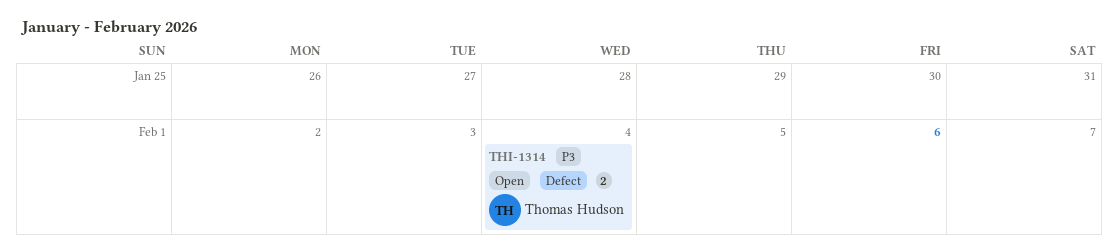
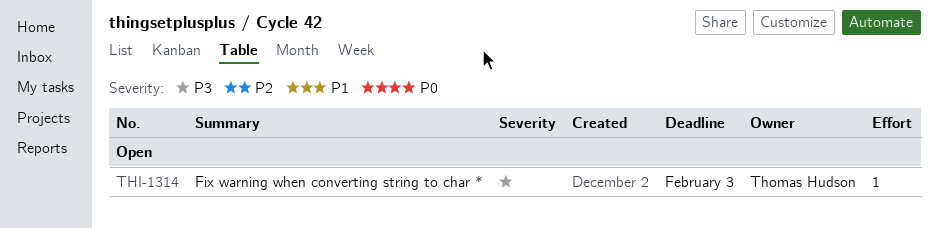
THI-1314, estimate: 2 -> 1
THI-1314, due: Feb 4 -> Feb 3

